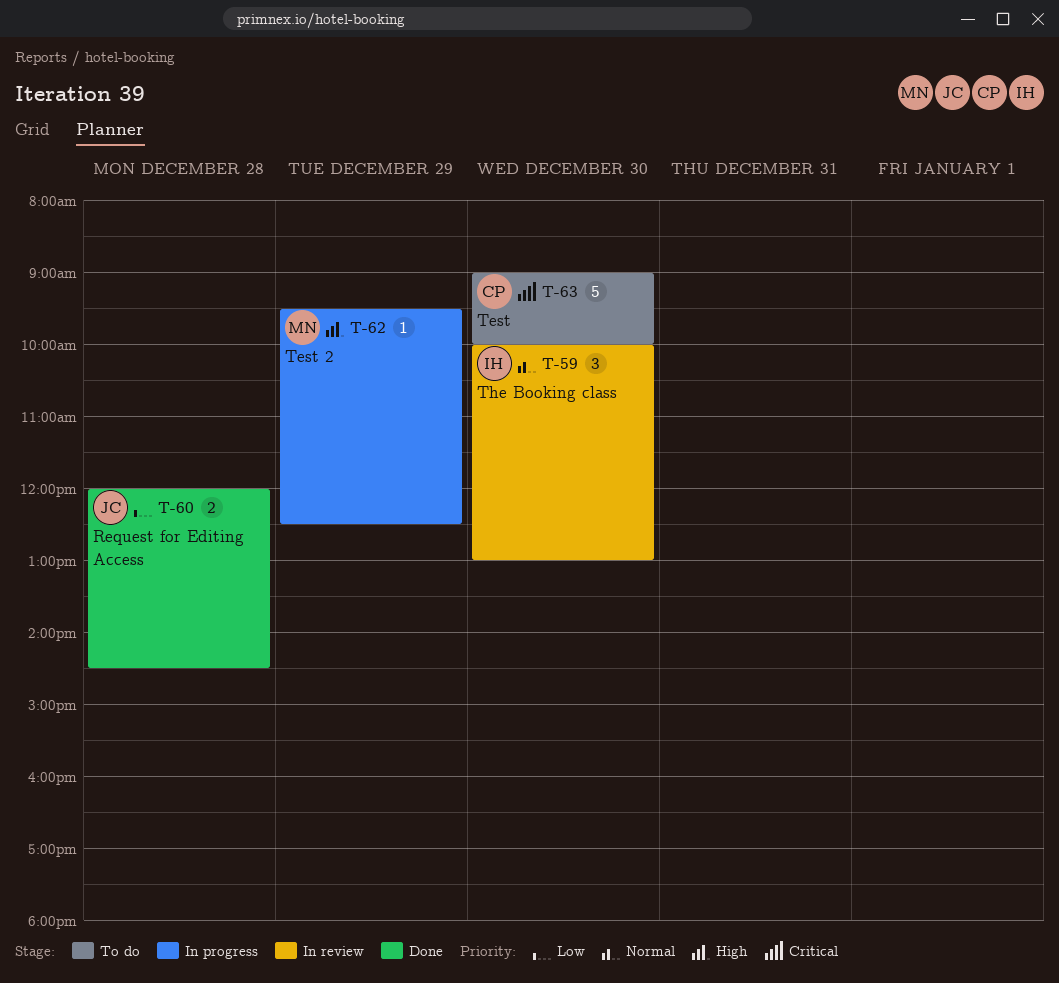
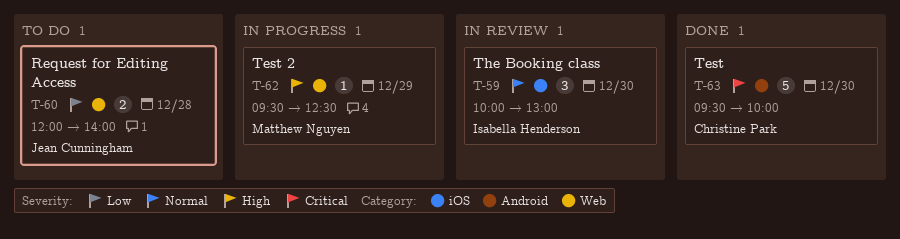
T-60, status: Done -> To do
T-60, ends: 14:30 -> 14:00
T-63, status: To do -> Done
T-63, begins: 09:00 -> 09:30

